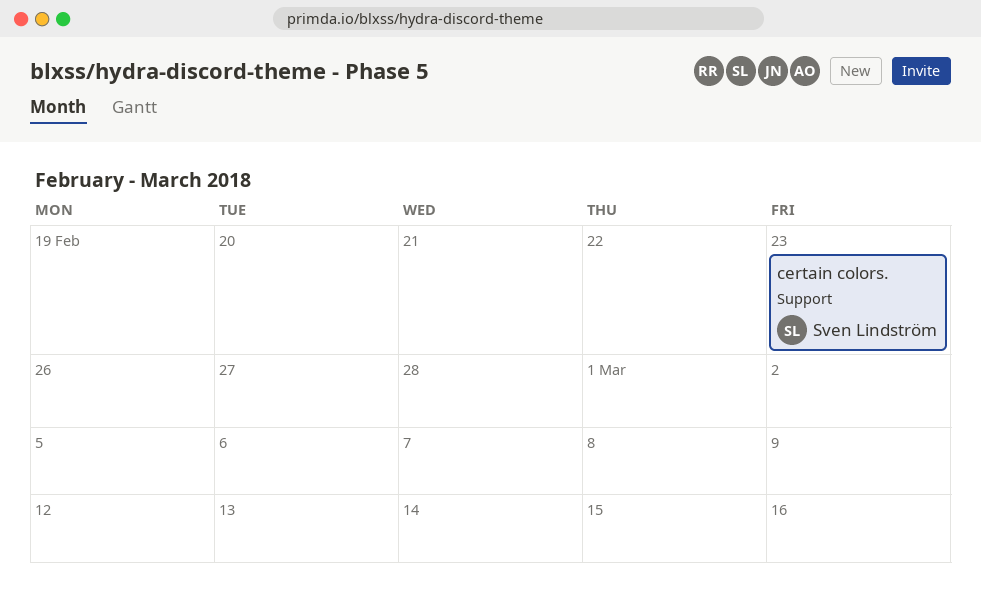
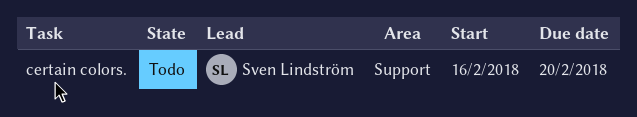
certain colors., due: Feb 23 -> Feb 20

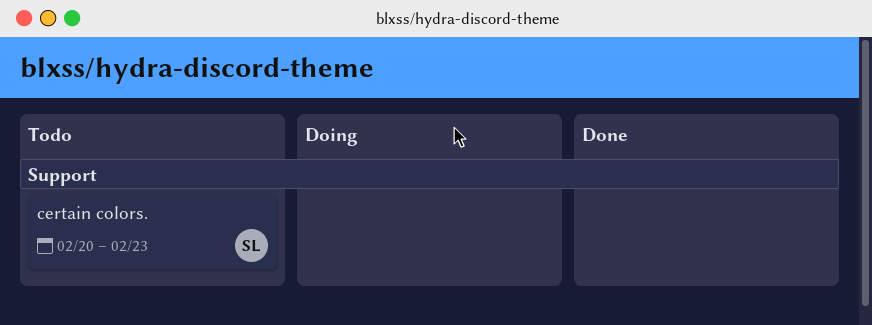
certain colors., start: Feb 16 -> Feb 20
certain colors., due: Feb 20 -> Feb 23

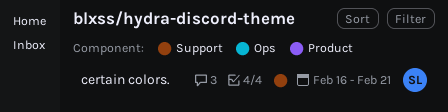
certain colors., start: Feb 20 -> Feb 16
certain colors., due: Feb 23 -> Feb 21

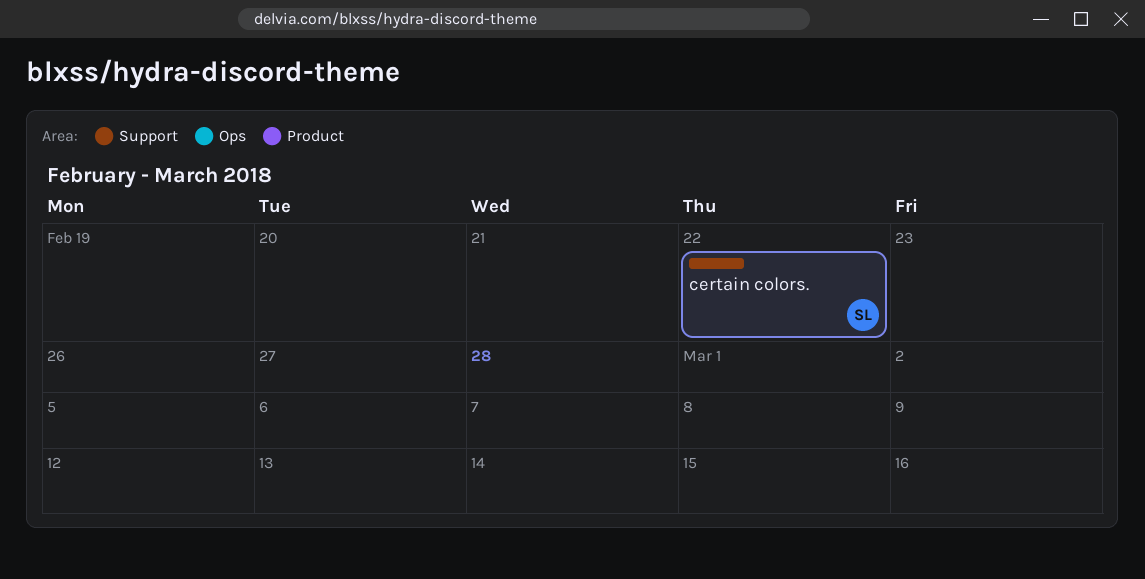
certain colors., due: Feb 21 -> Feb 22

